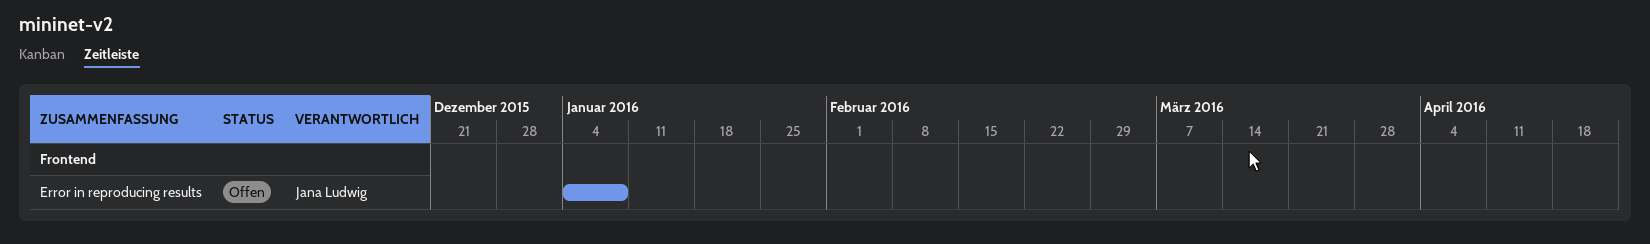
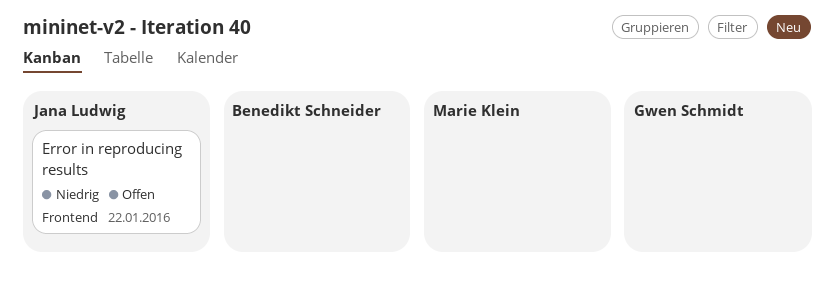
Error in reproducing results, due: Jan 8 -> Jan 22

